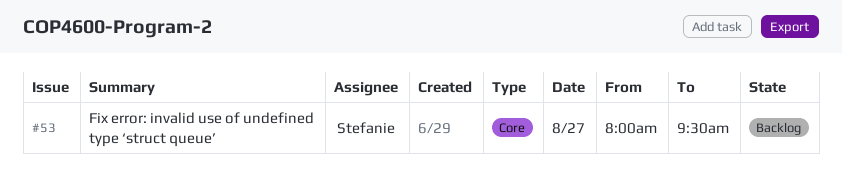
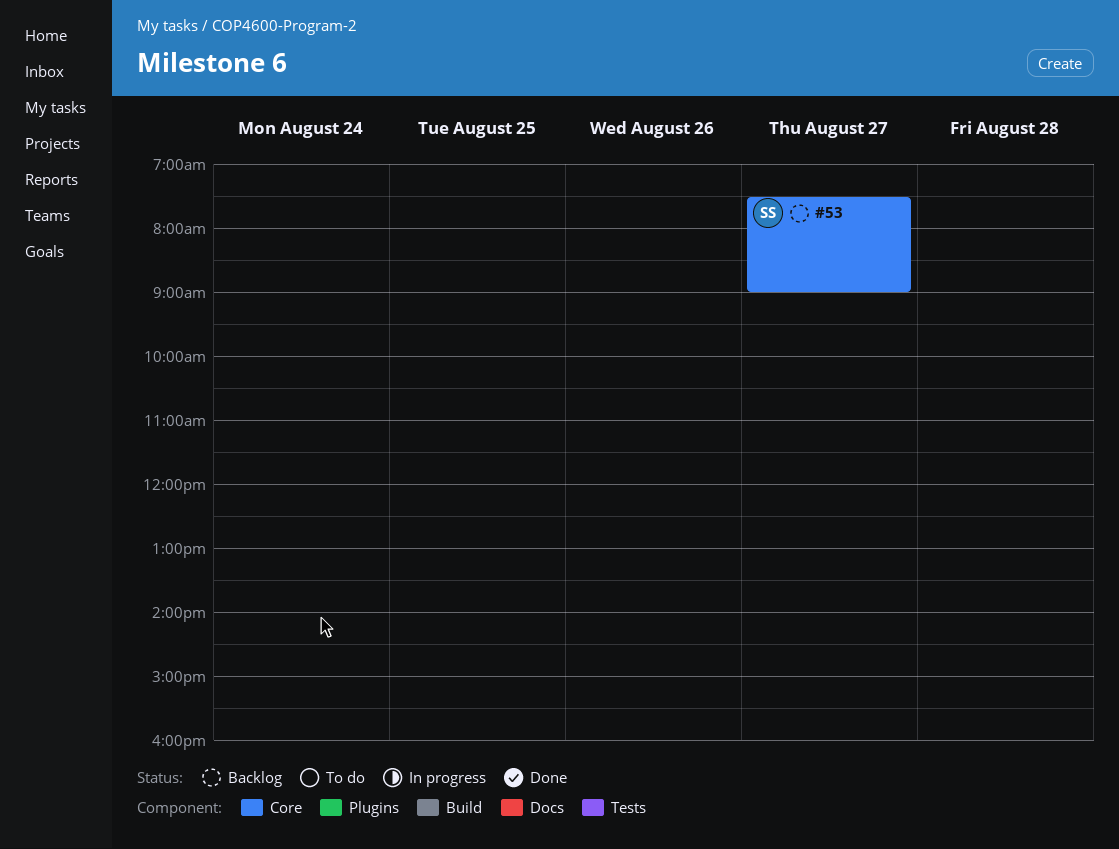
#53, begins: 08:00 -> 07:30
#53, ends: 09:30 -> 09:00

